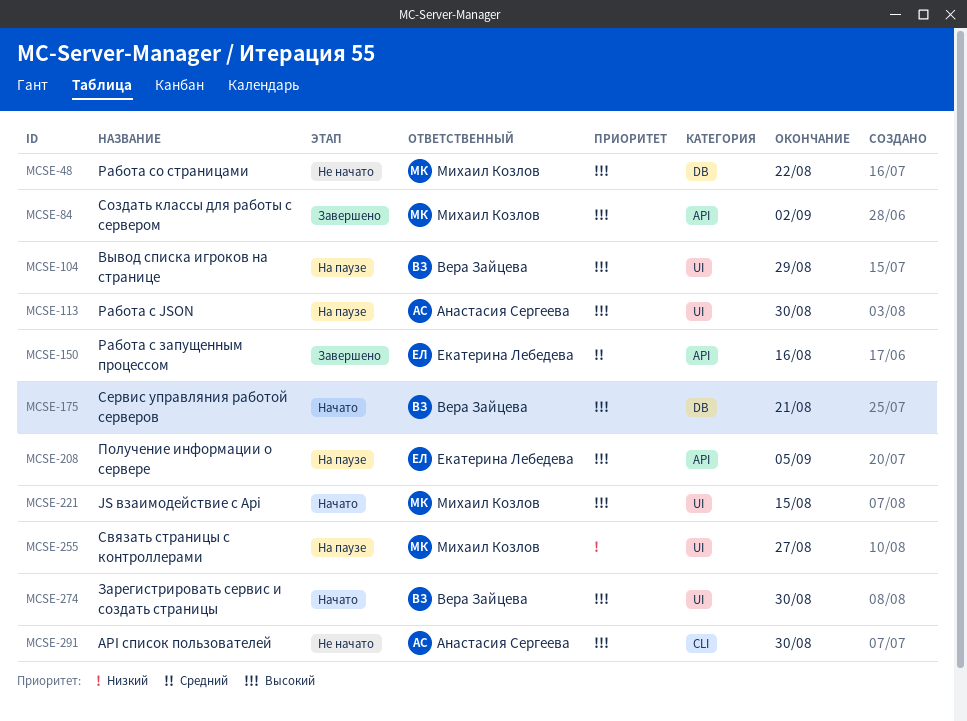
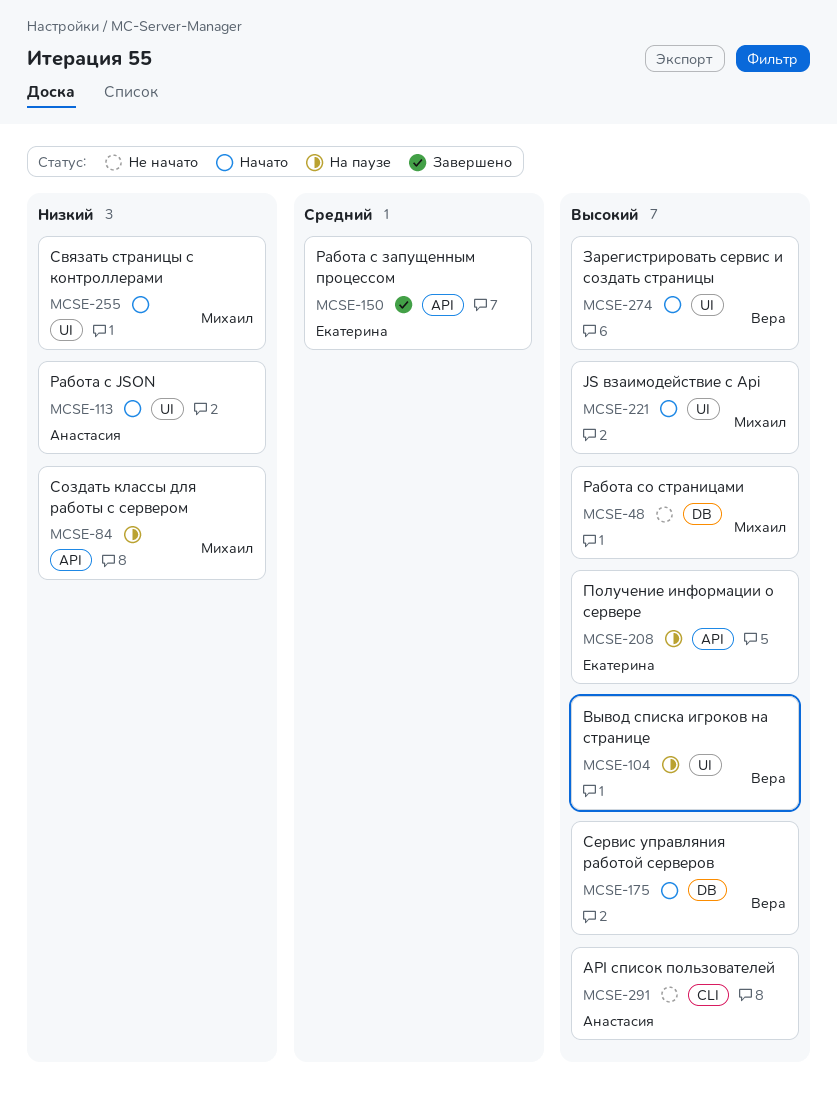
MCSE-84, status: Завершено -> На паузе
MCSE-84, priority: Высокий -> Низкий
MCSE-113, status: На паузе -> Начато
MCSE-113, priority: Высокий -> Низкий
MCSE-255, status: На паузе -> Начато

